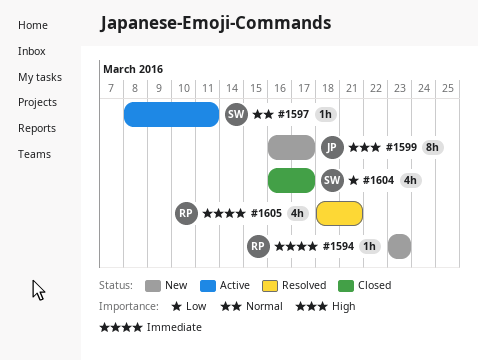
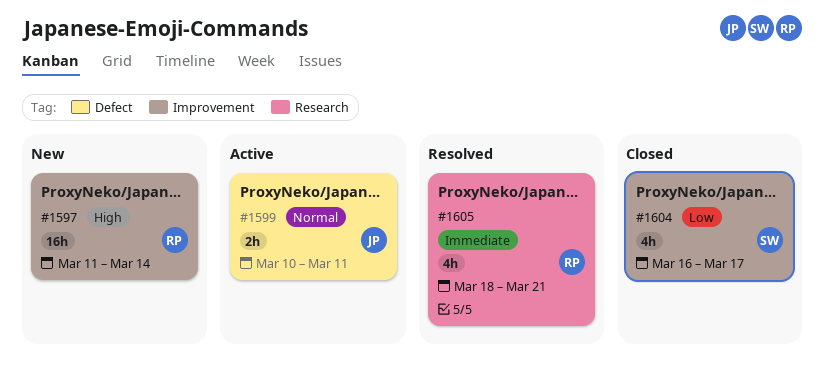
#1594: present -> none
#1597, status: Active -> New
#1597, owner: SW -> RP
#1597, priority: Normal -> High
#1597, estimate: 1h -> 16h
#1597, start: Mar 8 -> Mar 11
#1597, due: Mar 11 -> Mar 14
#1599, status: New -> Active
#1599, priority: High -> Normal
#1599, estimate: 8h -> 2h
#1599, start: Mar 16 -> Mar 10
#1599, due: Mar 17 -> Mar 11

